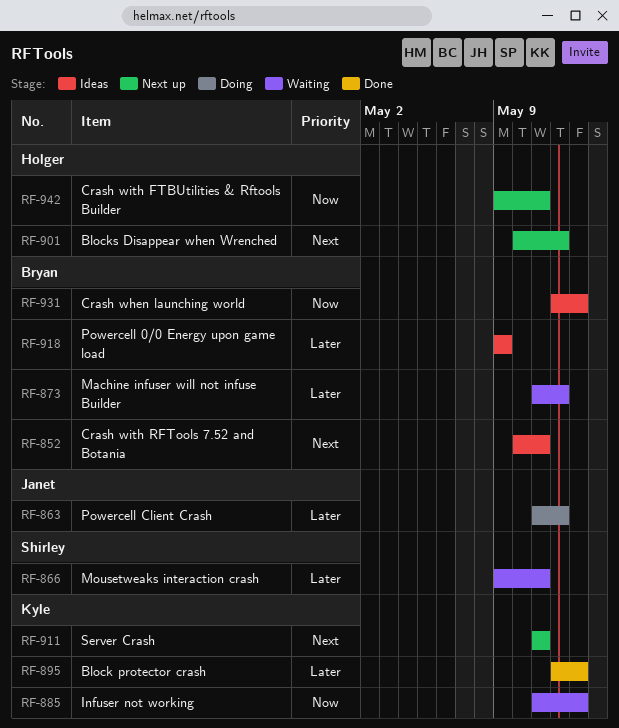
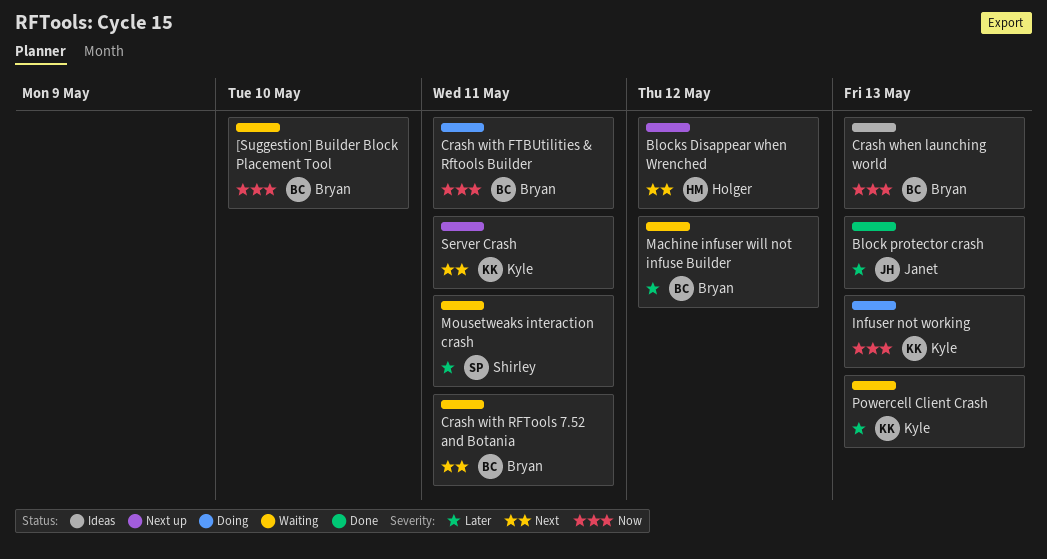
[Suggestion] Builder Block Placement Tool: none -> present
Block protector crash, owner: Kyle -> Janet
Crash with FTBUtilities & Rftools Builder, status: Next up -> Doing
Crash with FTBUtilities & Rftools Builder, owner: Holger -> Bryan
Crash with RFTools 7.52 and Botania, status: Ideas -> Waiting
Infuser not working, status: Waiting -> Doing
Powercell 0/0 Energy upon game load: present -> none
Powercell Client Crash, status: Doing -> Waiting
Powercell Client Crash, owner: Janet -> Kyle
Powercell Client Crash, due: May 12 -> May 13

